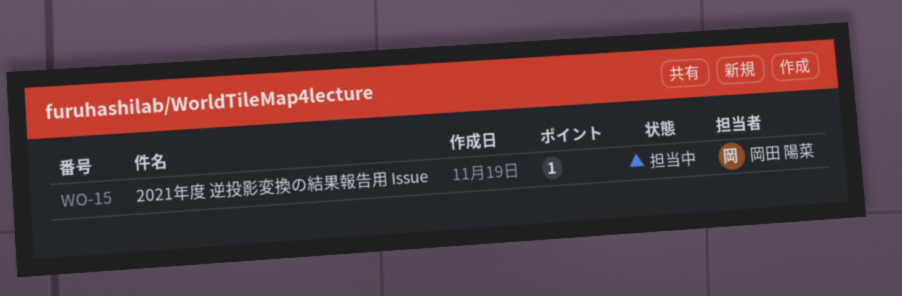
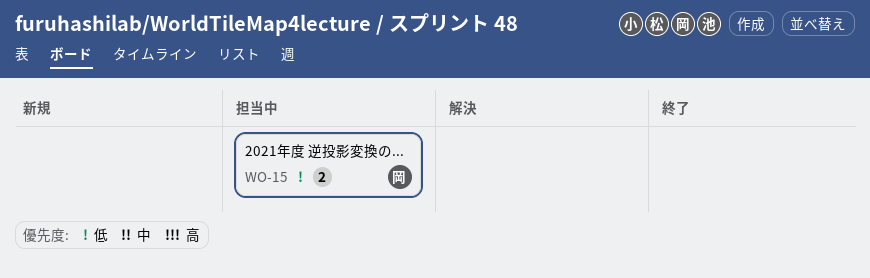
WO-15, estimate: 1 -> 2

